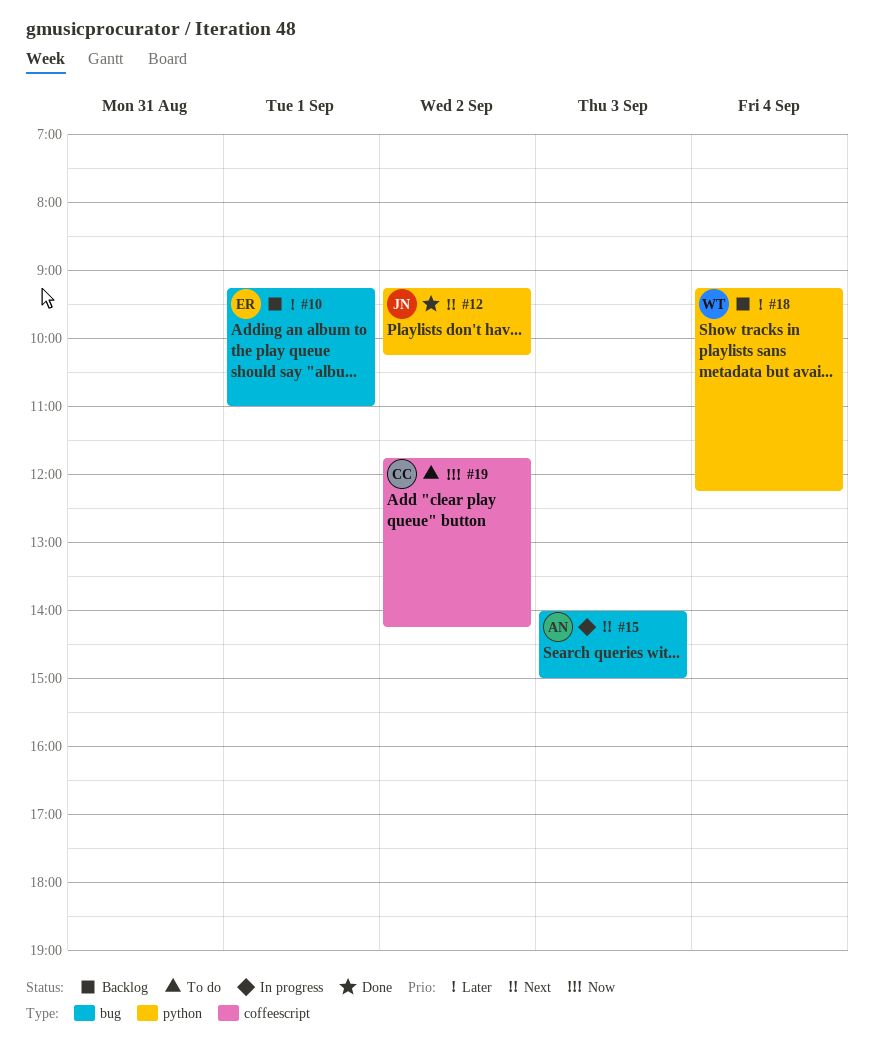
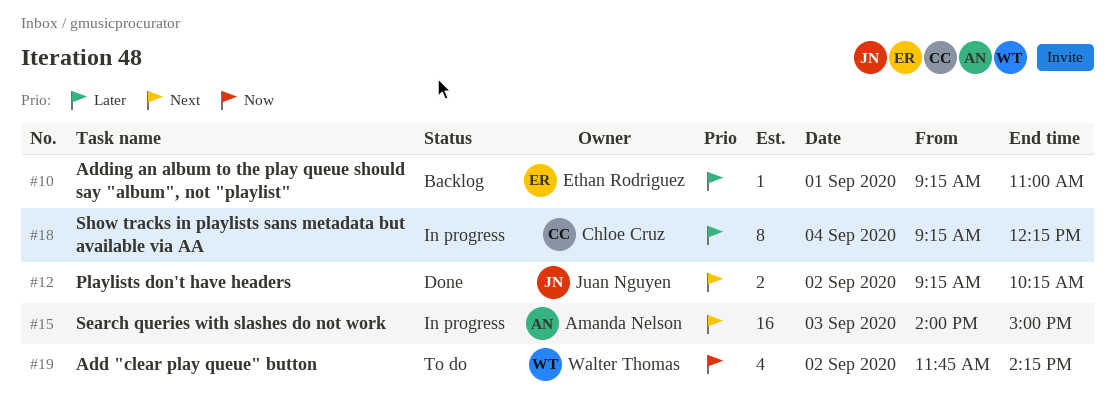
#18, status: Backlog -> In progress
#18, owner: Walter Thomas -> Chloe Cruz
#19, owner: Chloe Cruz -> Walter Thomas

